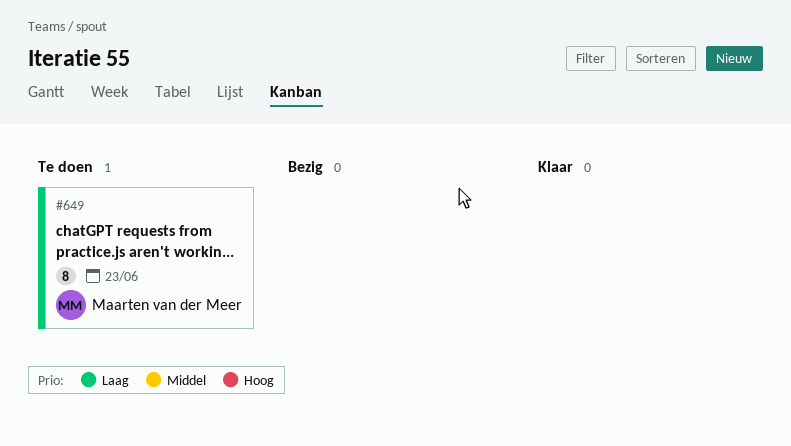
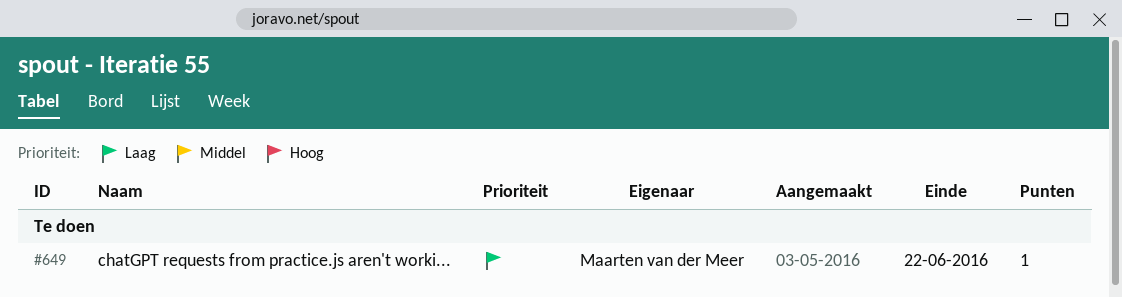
#649, estimate: 8 -> 1
#649, due: Jun 23 -> Jun 22

